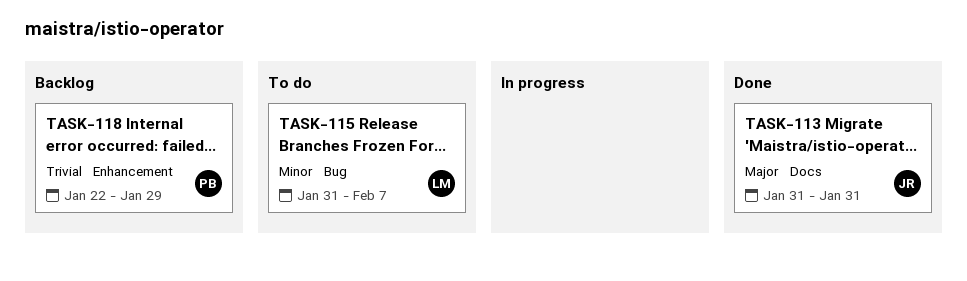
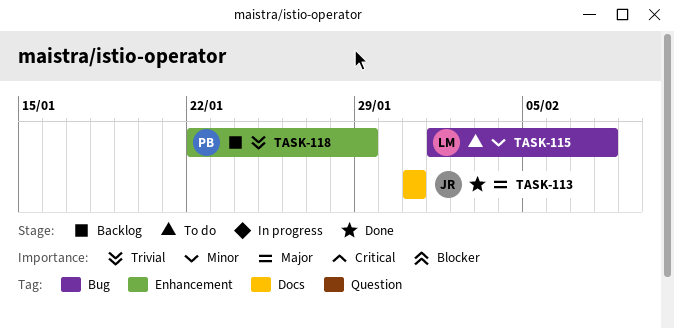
TASK-115, start: Jan 31 -> Feb 1
TASK-115, due: Feb 7 -> Feb 8

